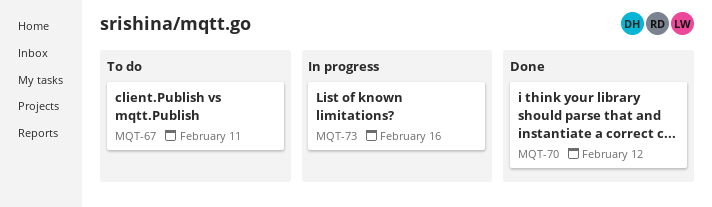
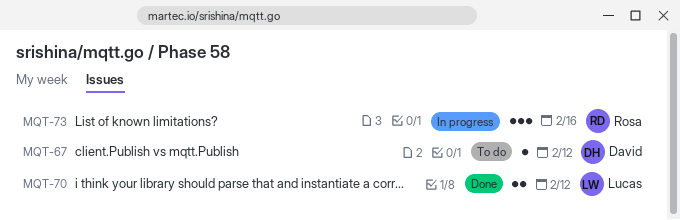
MQT-67, due: Feb 11 -> Feb 12

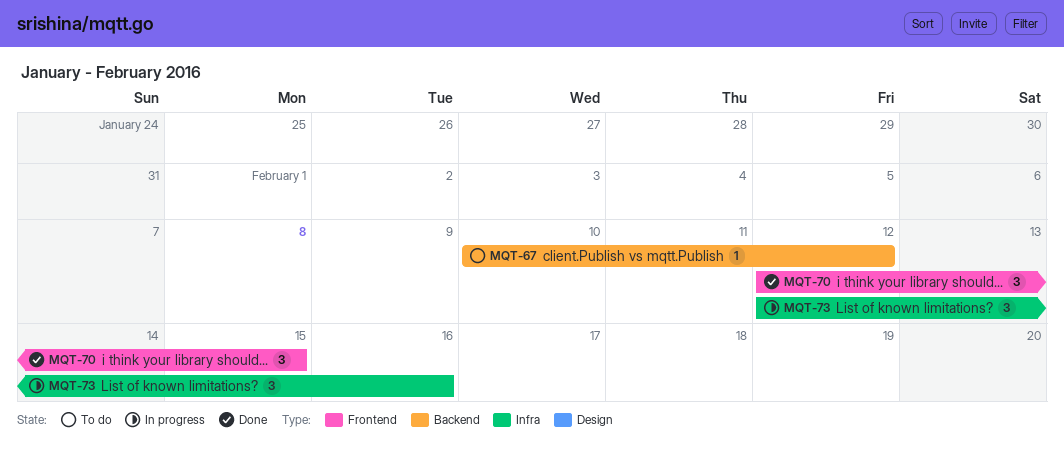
MQT-70, estimate: 2 -> 3
MQT-70, due: Feb 12 -> Feb 15

